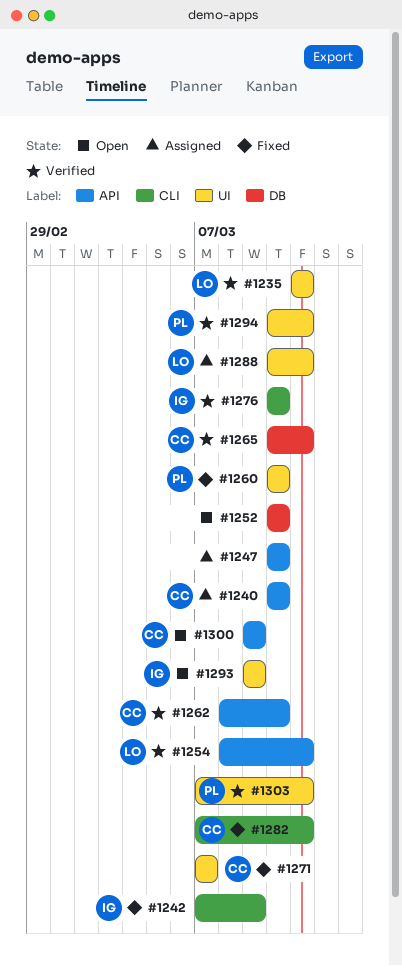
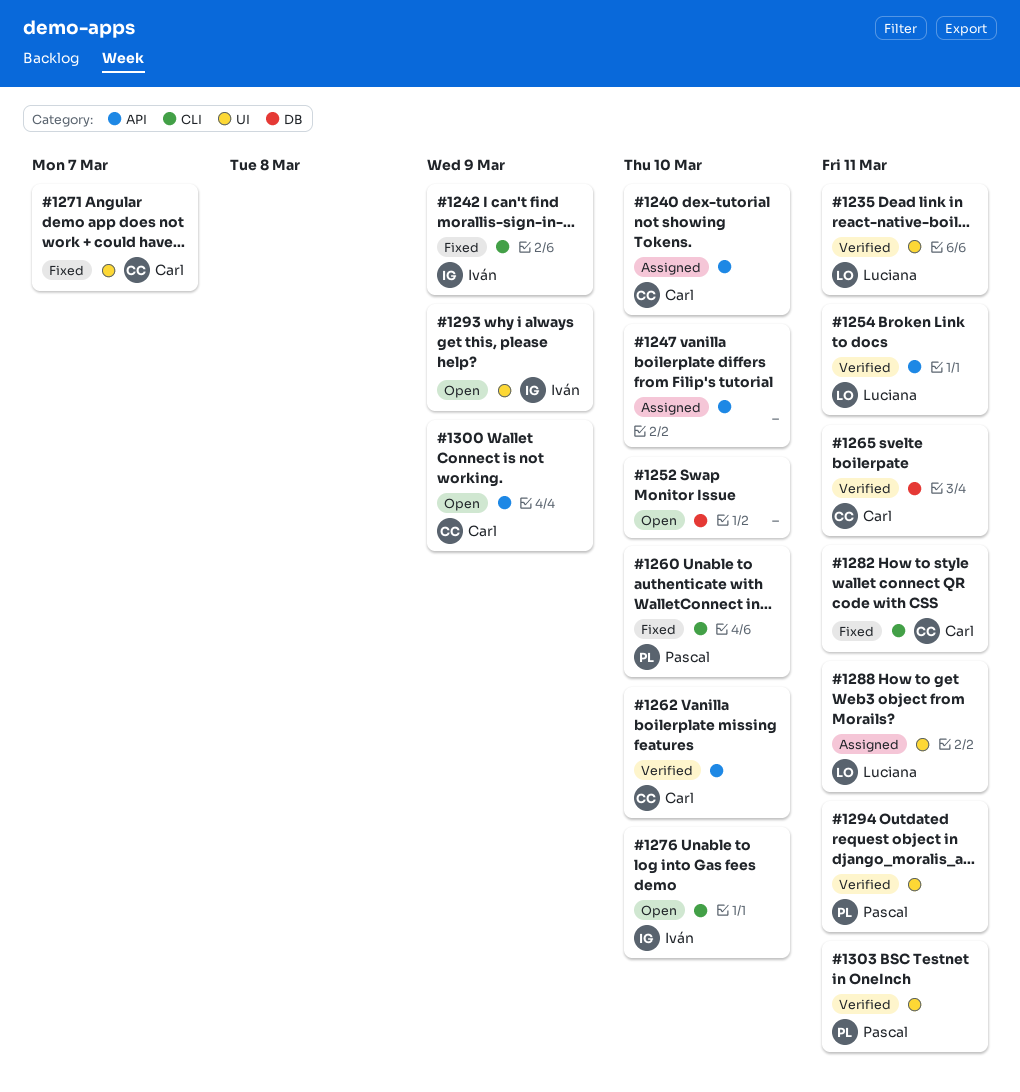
#1260, label: UI -> CLI
#1276, status: Verified -> Open

